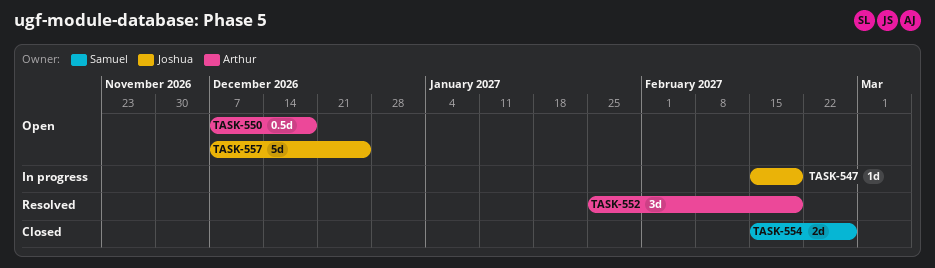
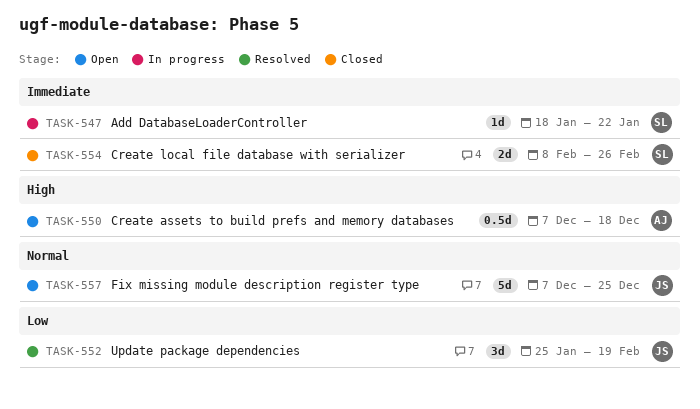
TASK-547, owner: Joshua -> Samuel
TASK-547, start: Feb 15 -> Jan 18
TASK-547, due: Feb 19 -> Jan 22
TASK-552, owner: Arthur -> Joshua
TASK-554, start: Feb 15 -> Feb 8

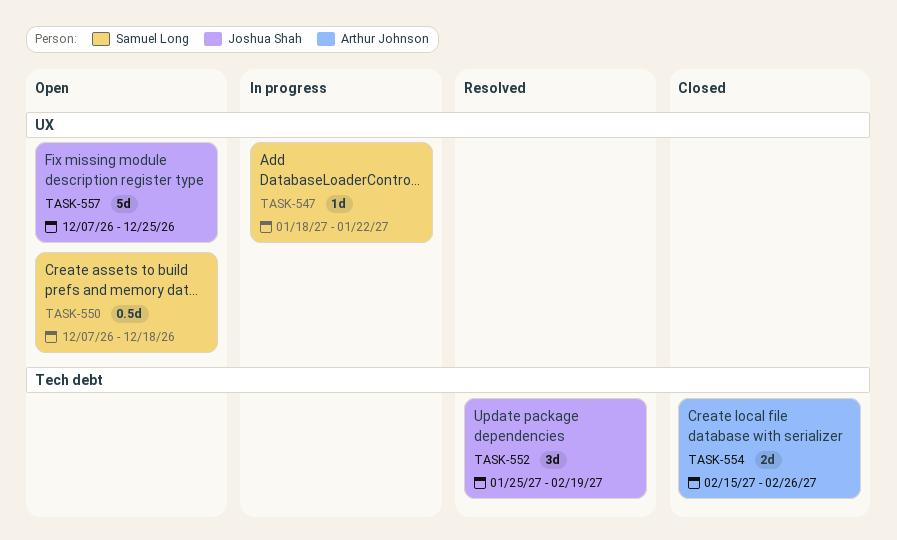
TASK-550, owner: Arthur Johnson -> Samuel Long
TASK-554, owner: Samuel Long -> Arthur Johnson
TASK-554, start: Feb 8 -> Feb 15

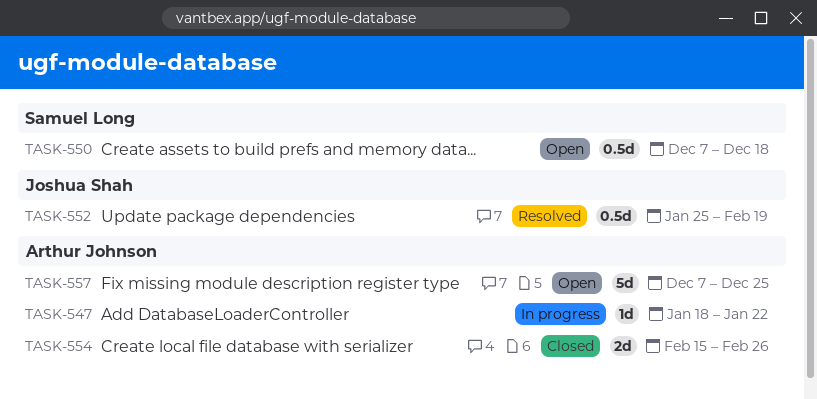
TASK-547, owner: Samuel Long -> Arthur Johnson
TASK-552, estimate: 3d -> 0.5d
TASK-557, owner: Joshua Shah -> Arthur Johnson

